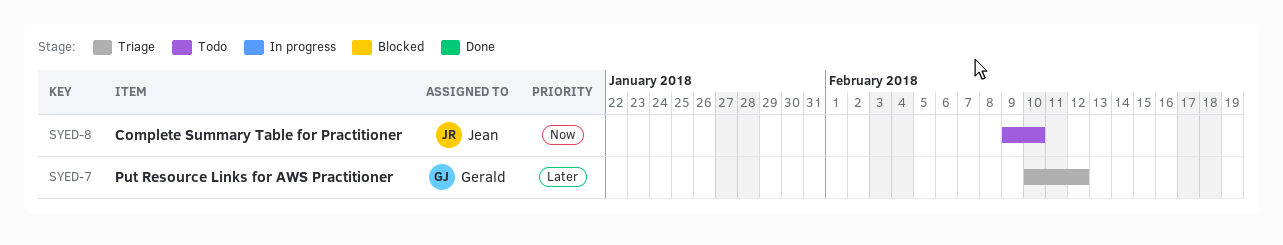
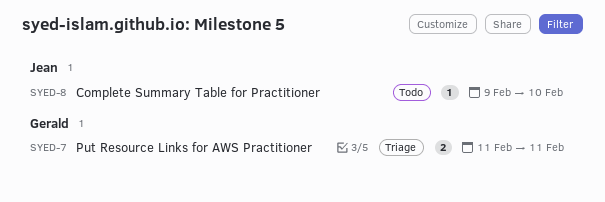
SYED-7, start: Feb 10 -> Feb 11
SYED-7, due: Feb 12 -> Feb 11

